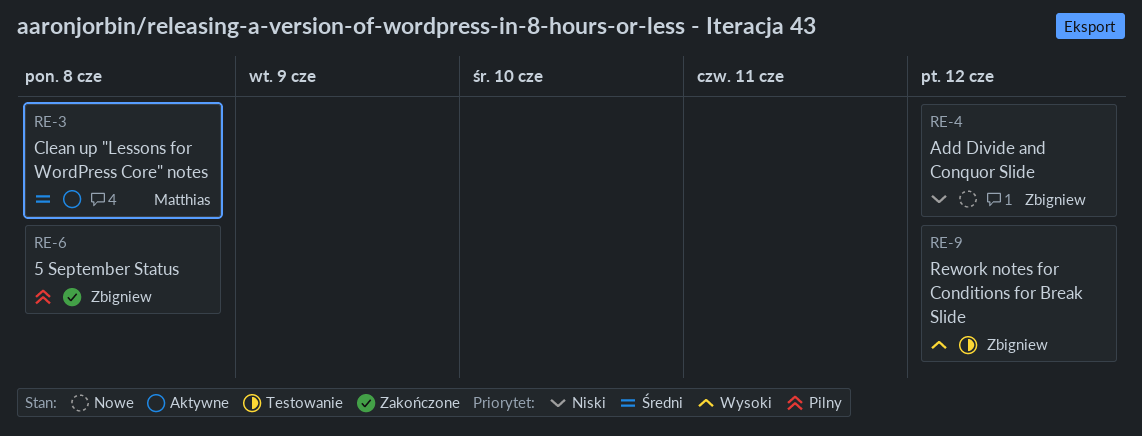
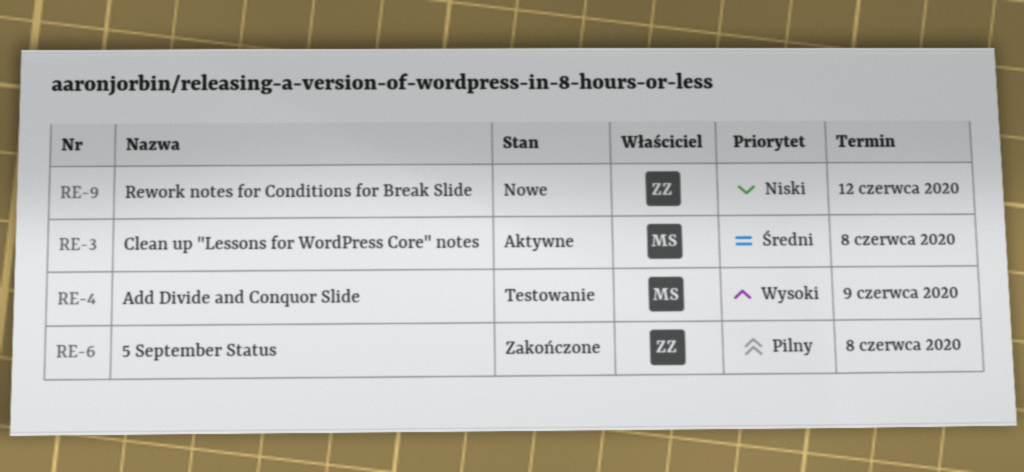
RE-4, status: Nowe -> Testowanie
RE-4, owner: Zbigniew -> Matthias
RE-4, priority: Niski -> Wysoki
RE-4, due: Jun 12 -> Jun 9
RE-9, status: Testowanie -> Nowe
RE-9, priority: Wysoki -> Niski

